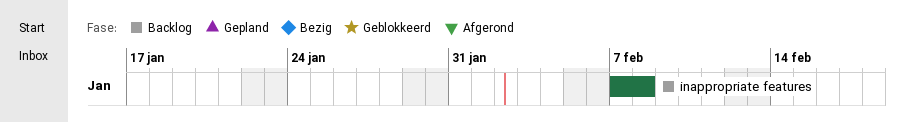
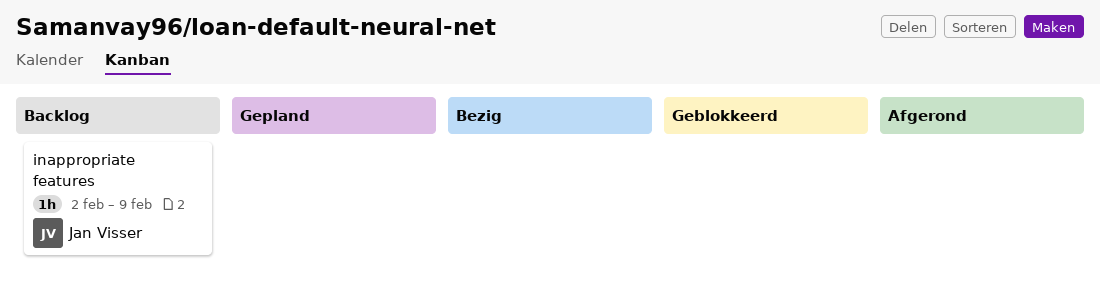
inappropriate features, start: Feb 7 -> Feb 2
inappropriate features, due: Feb 8 -> Feb 9

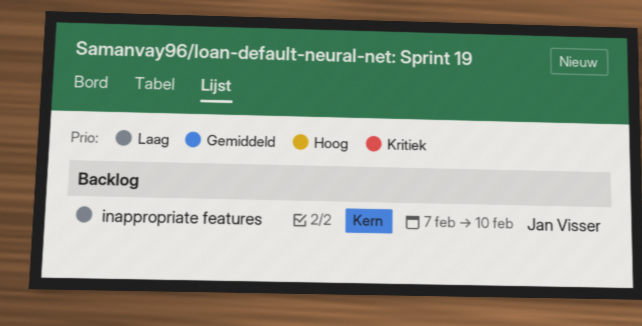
inappropriate features, start: Feb 2 -> Feb 7
inappropriate features, due: Feb 9 -> Feb 10

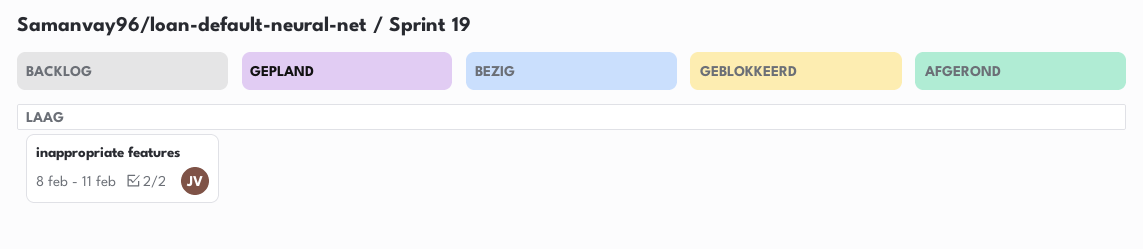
inappropriate features, start: Feb 7 -> Feb 8
inappropriate features, due: Feb 10 -> Feb 11

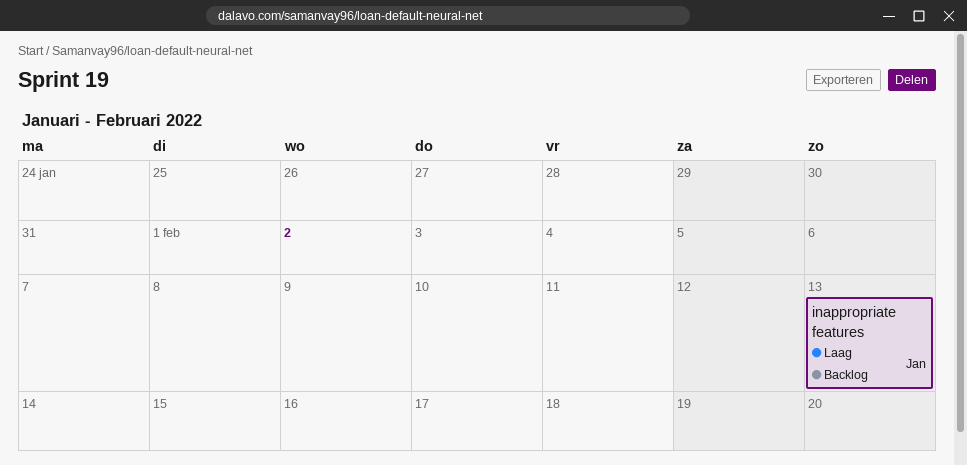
inappropriate features, due: Feb 11 -> Feb 13

